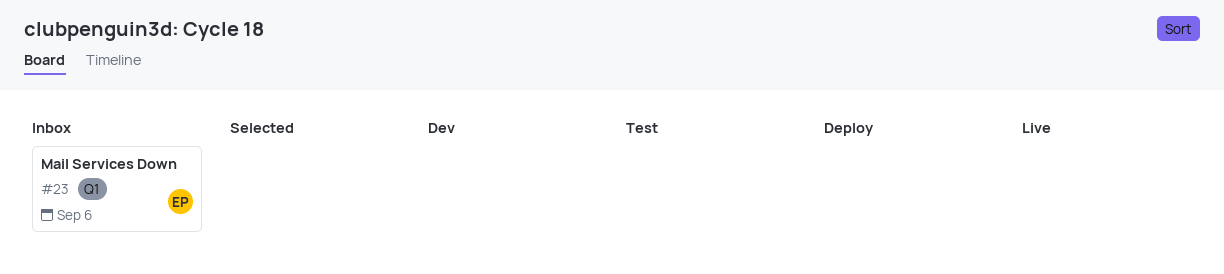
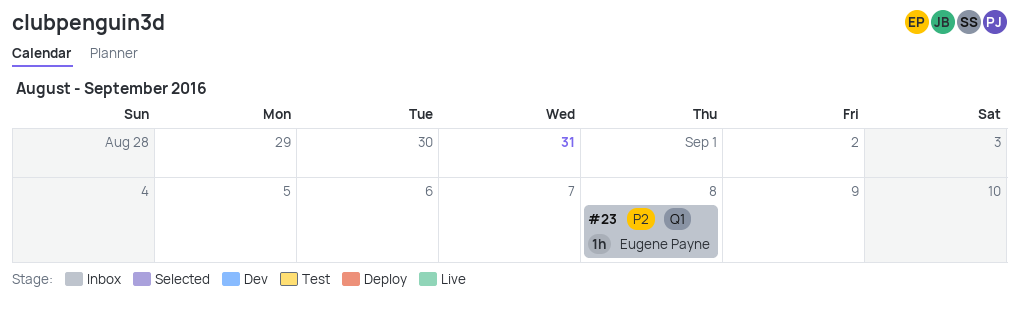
#23, due: Sep 6 -> Sep 8

